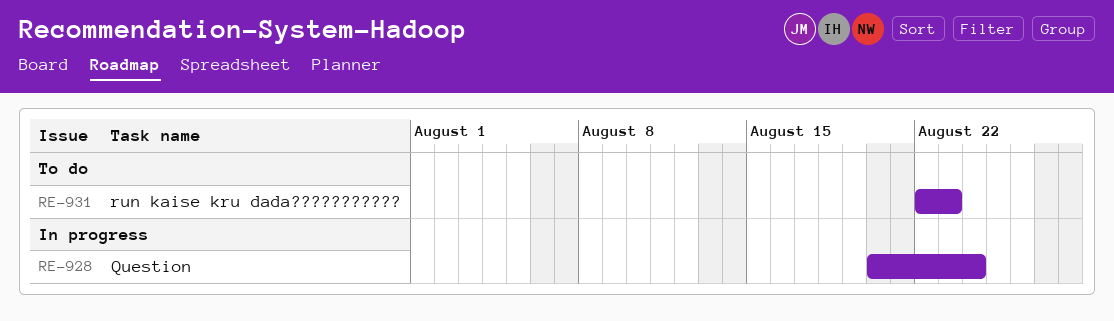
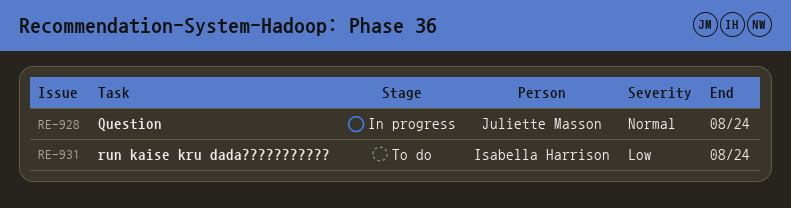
RE-931, due: Aug 23 -> Aug 24

